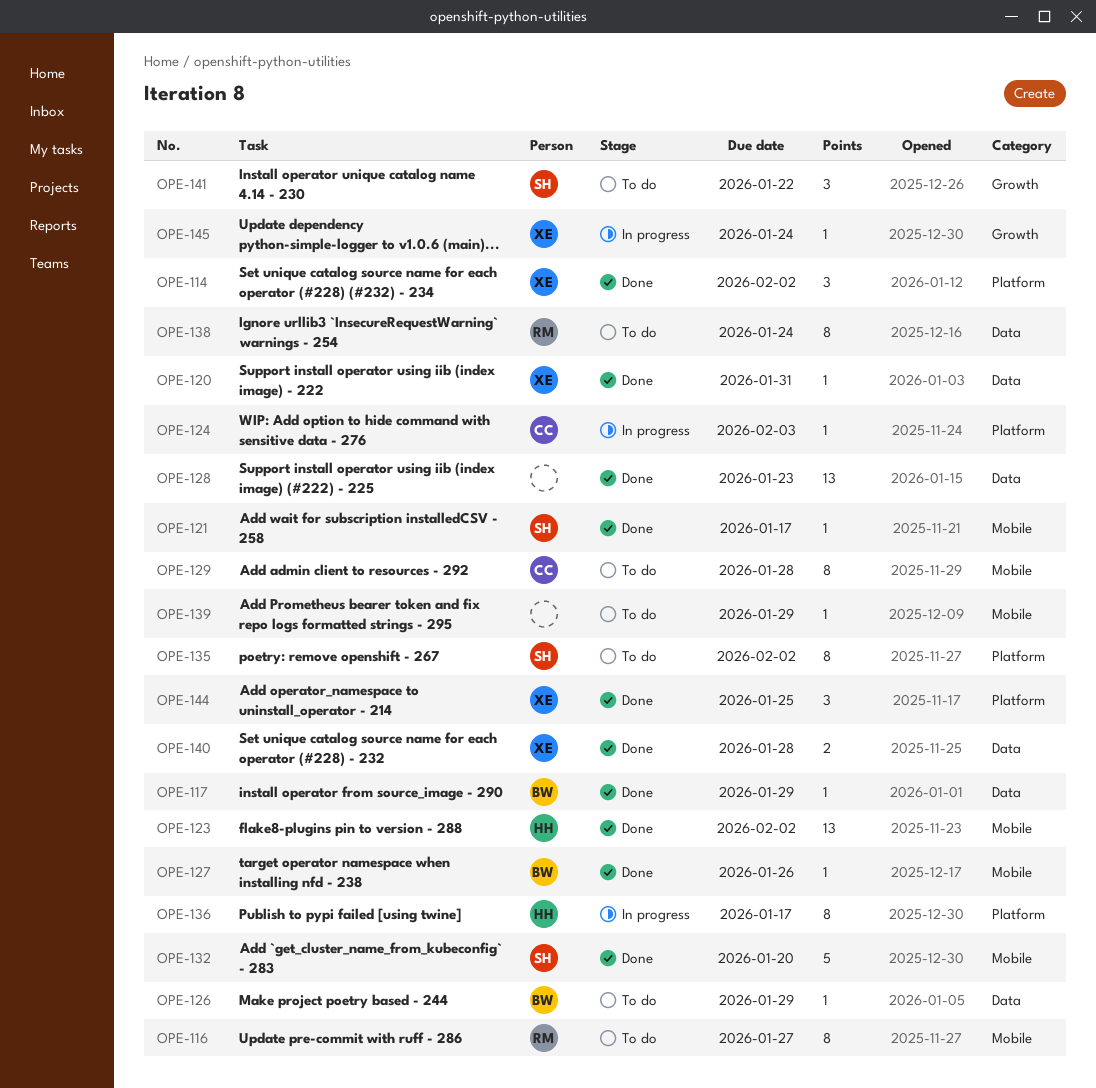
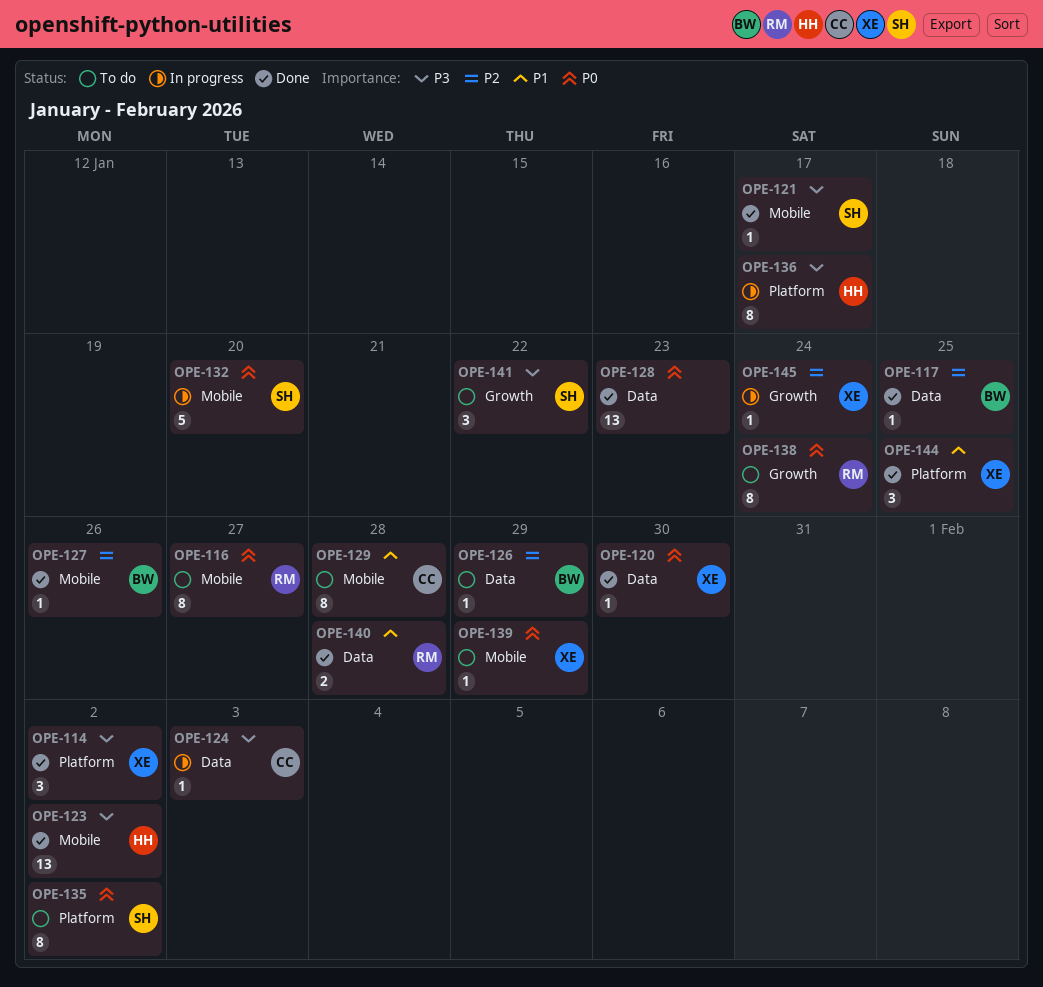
OPE-117, due: Jan 29 -> Jan 25
OPE-120, due: Jan 31 -> Jan 30
OPE-124, label: Platform -> Data
OPE-132, status: Done -> In progress
OPE-138, label: Data -> Growth
OPE-139, owner: none -> XE
OPE-140, owner: XE -> RM

